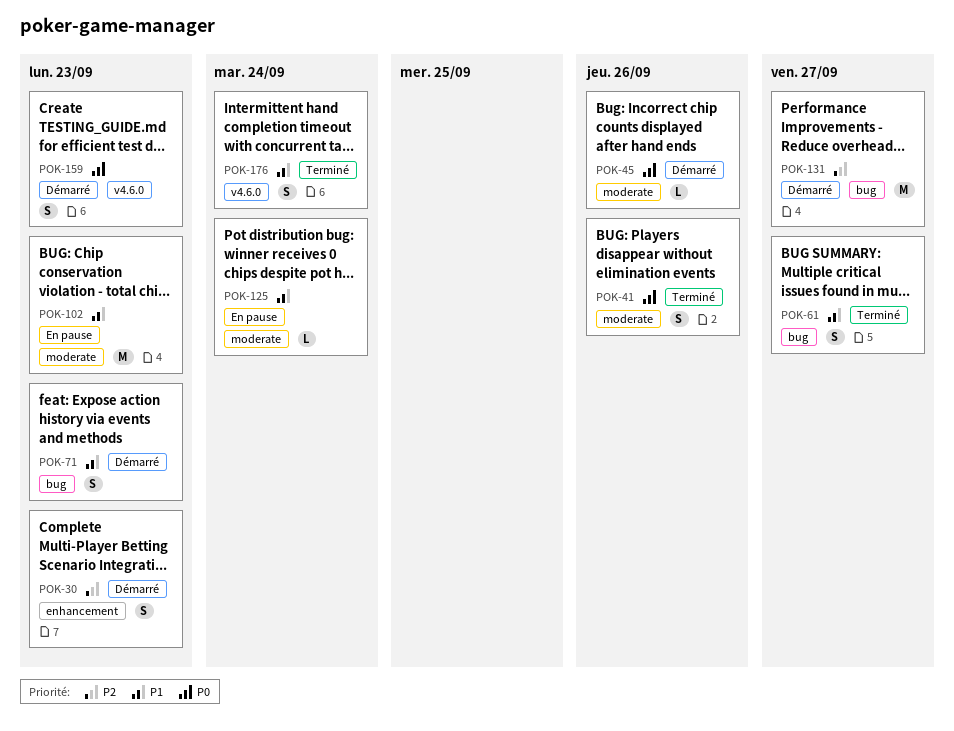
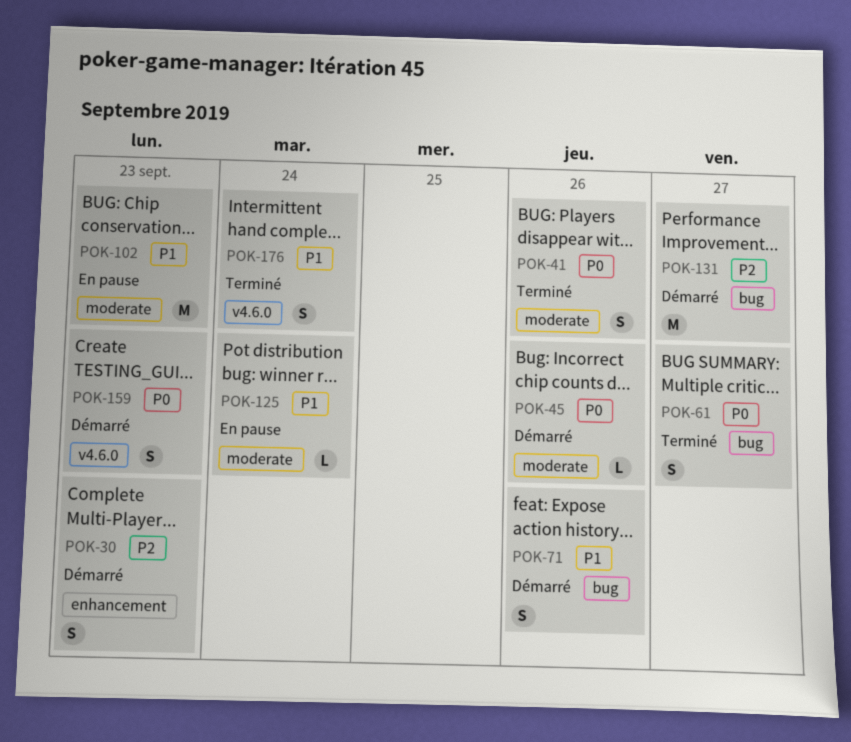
POK-61, priority: P1 -> P0
POK-71, due: Sep 23 -> Sep 26

